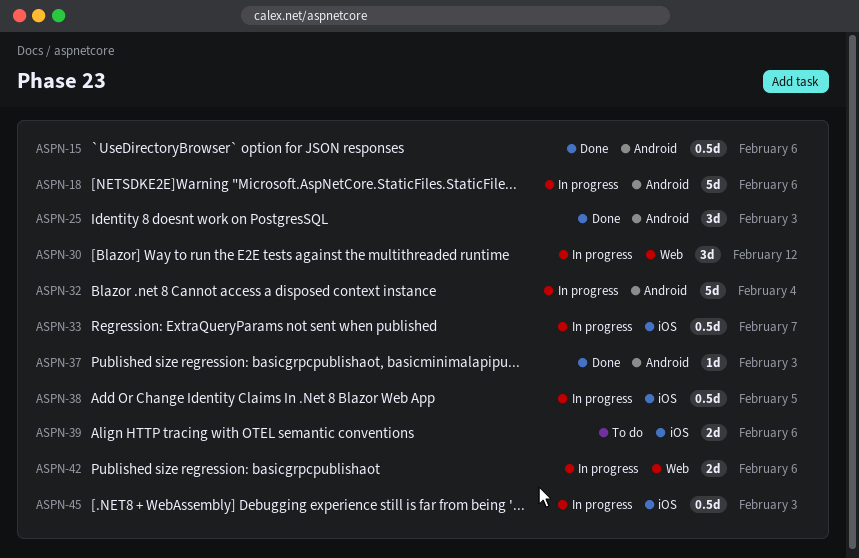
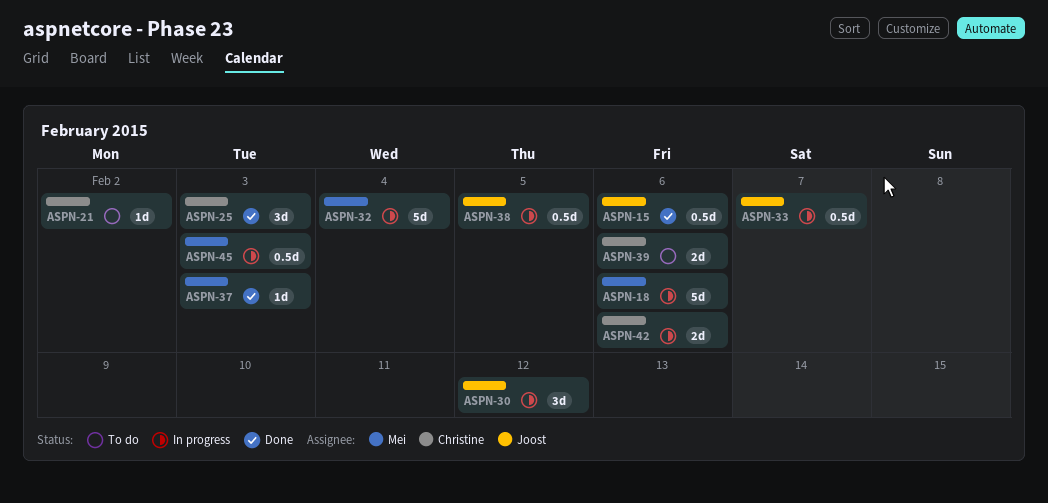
ASPN-21: none -> present

